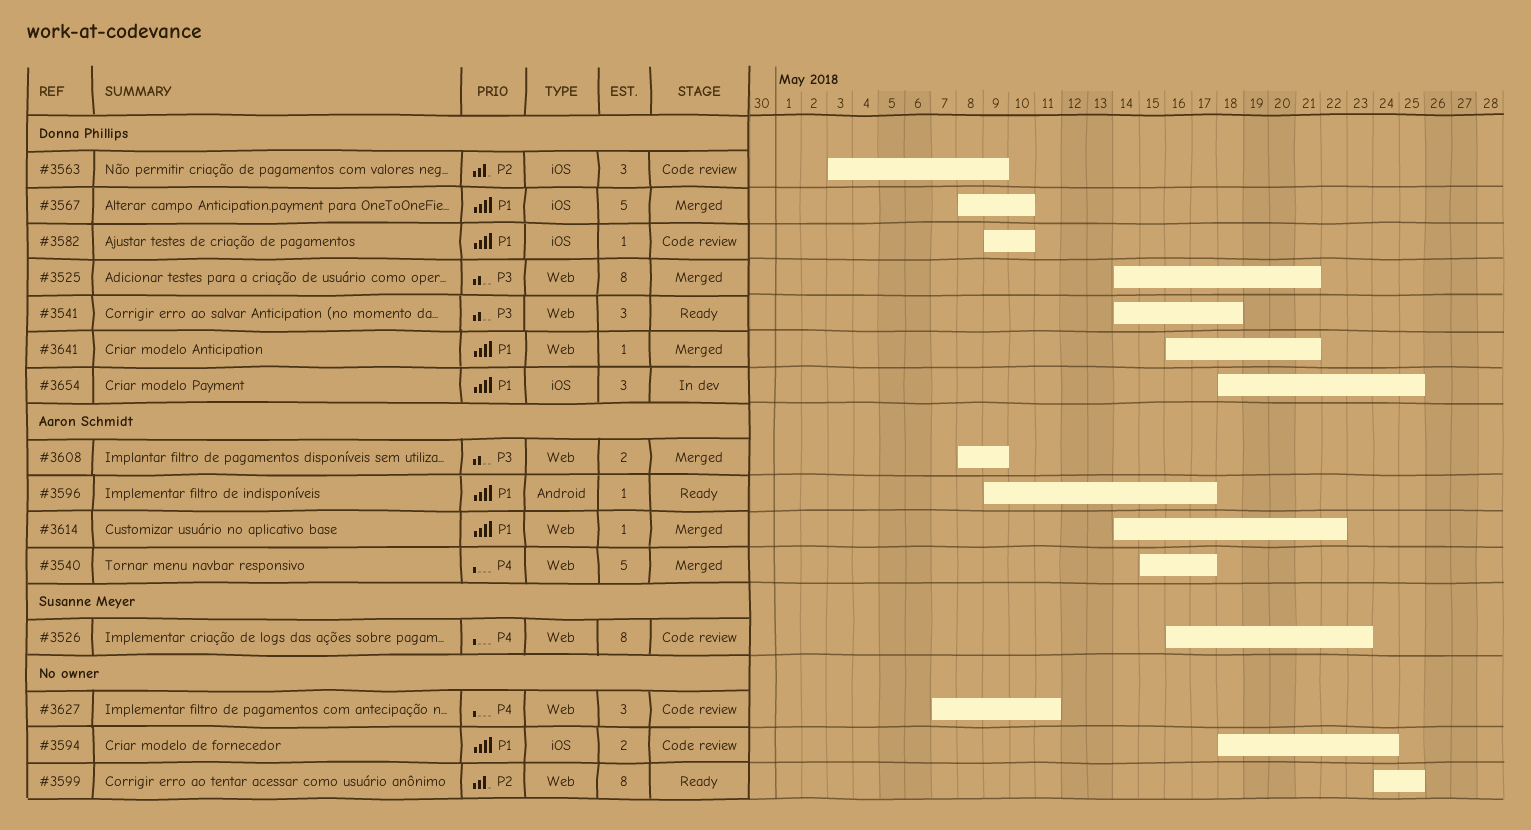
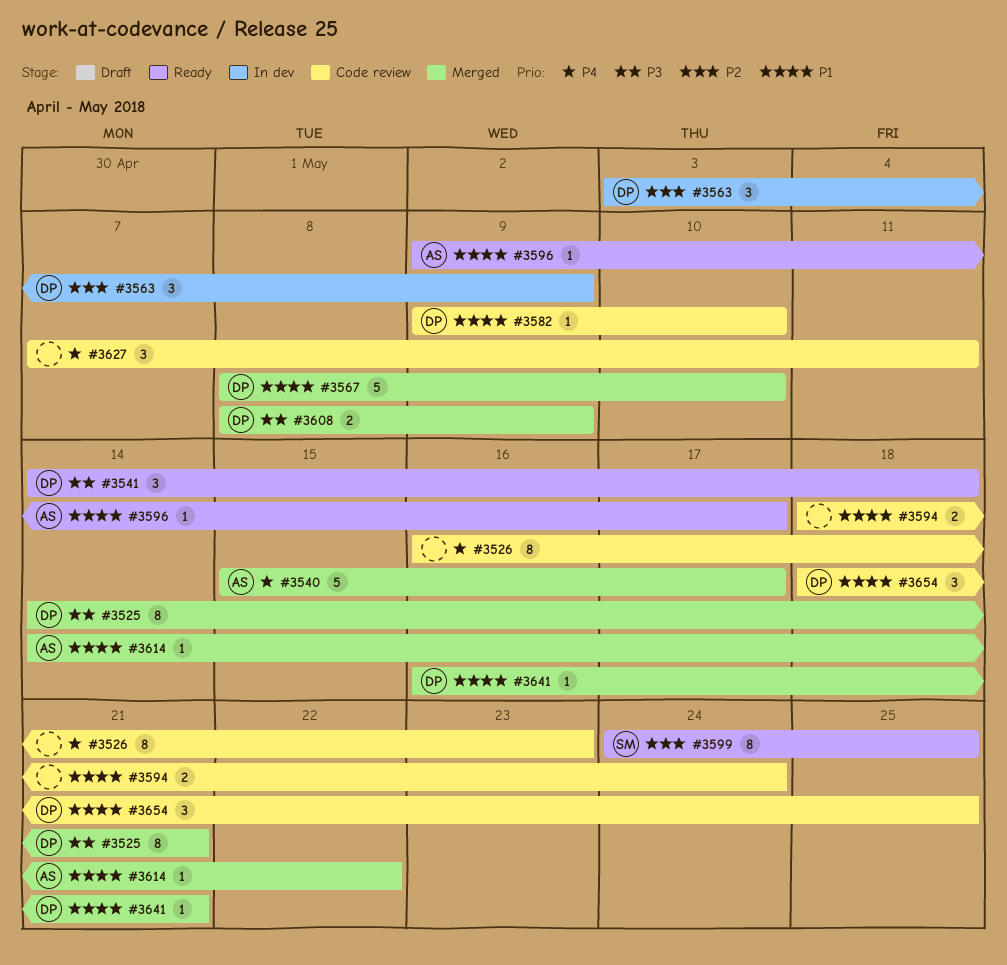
#3526, owner: Susanne Meyer -> none
#3563, status: Code review -> In dev
#3599, owner: none -> Susanne Meyer
#3608, owner: Aaron Schmidt -> Donna Phillips
#3654, status: In dev -> Code review

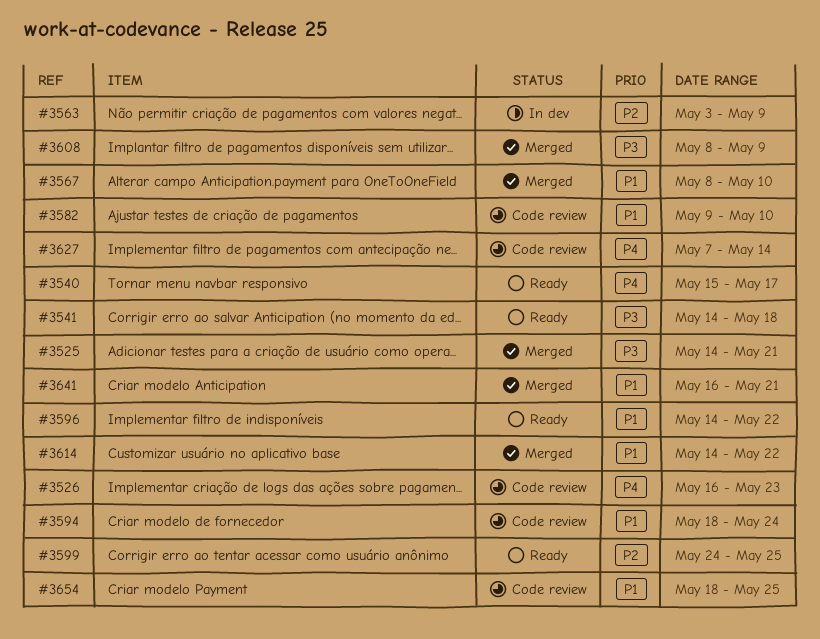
#3540, status: Merged -> Ready
#3596, start: May 9 -> May 14
#3596, due: May 17 -> May 22
#3627, due: May 11 -> May 14

